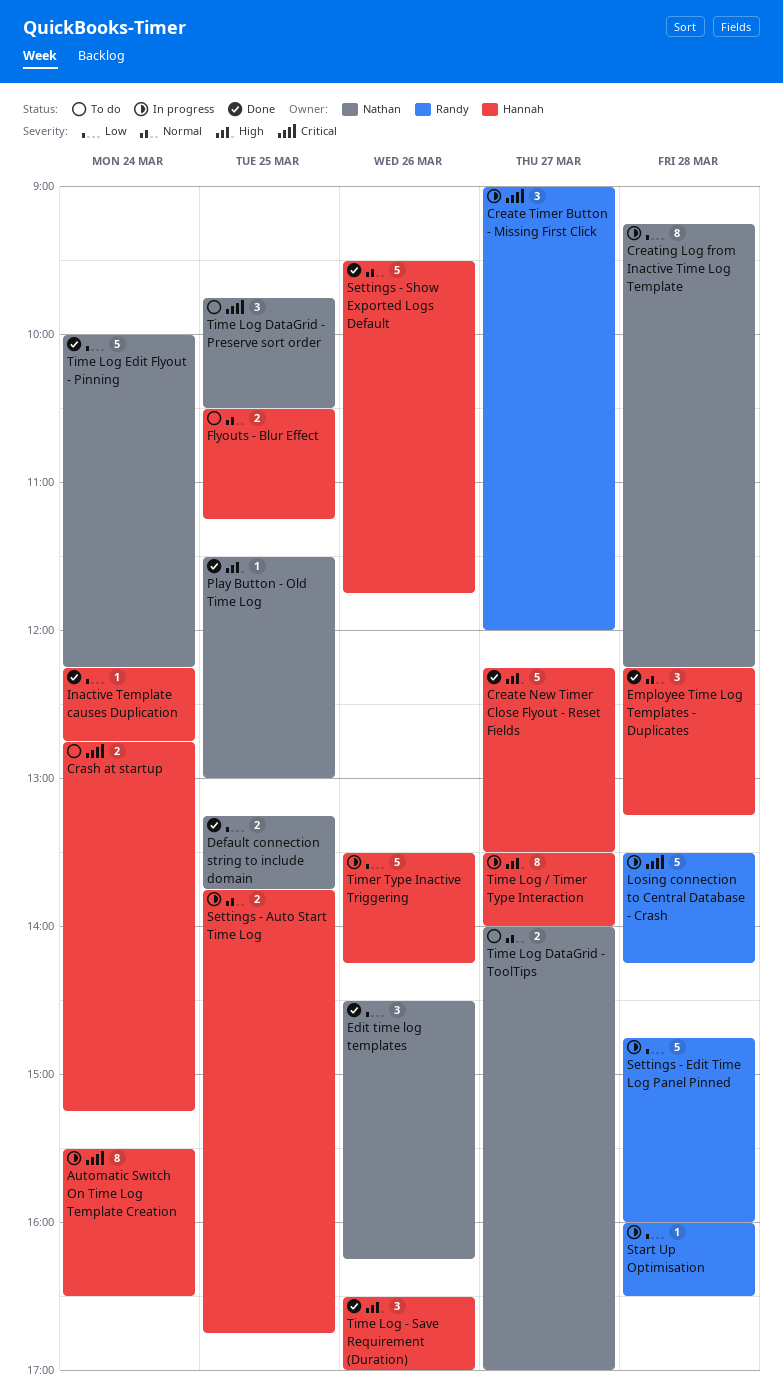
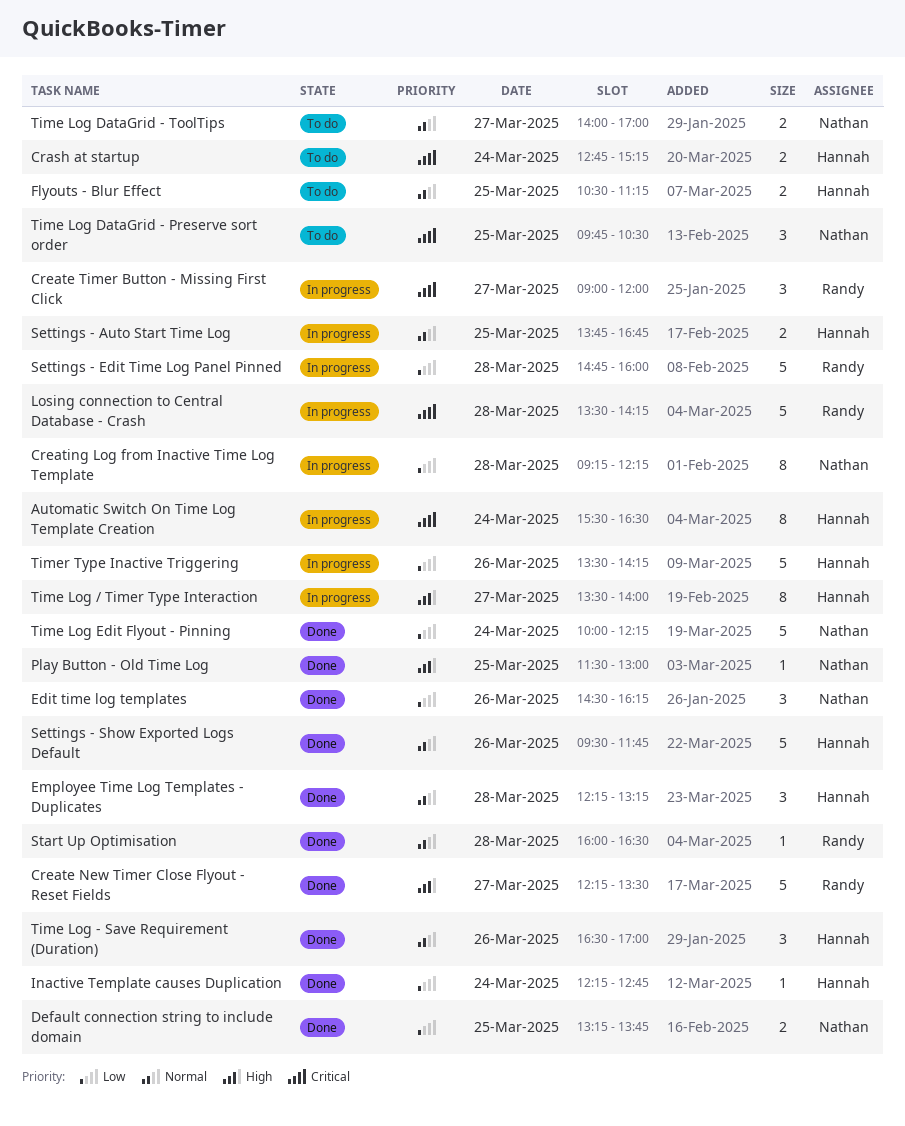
Create New Timer Close Flyout - Reset Fields, owner: Hannah -> Randy
Start Up Optimisation, status: In progress -> Done
Start Up Optimisation, priority: Low -> Normal
Time Log - Save Requirement (Duration), priority: High -> Normal

